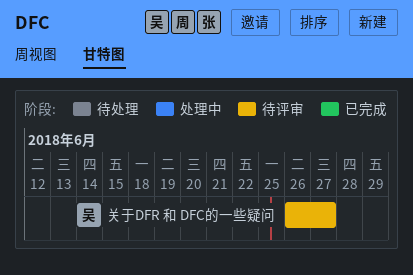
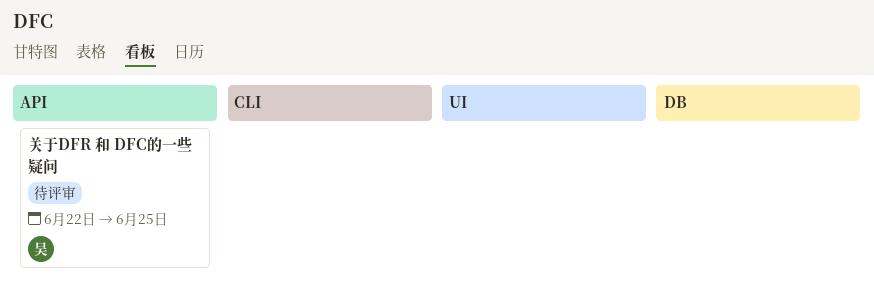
关于DFR 和 DFC的一些疑问, start: Jun 26 -> Jun 22
关于DFR 和 DFC的一些疑问, due: Jun 27 -> Jun 25

